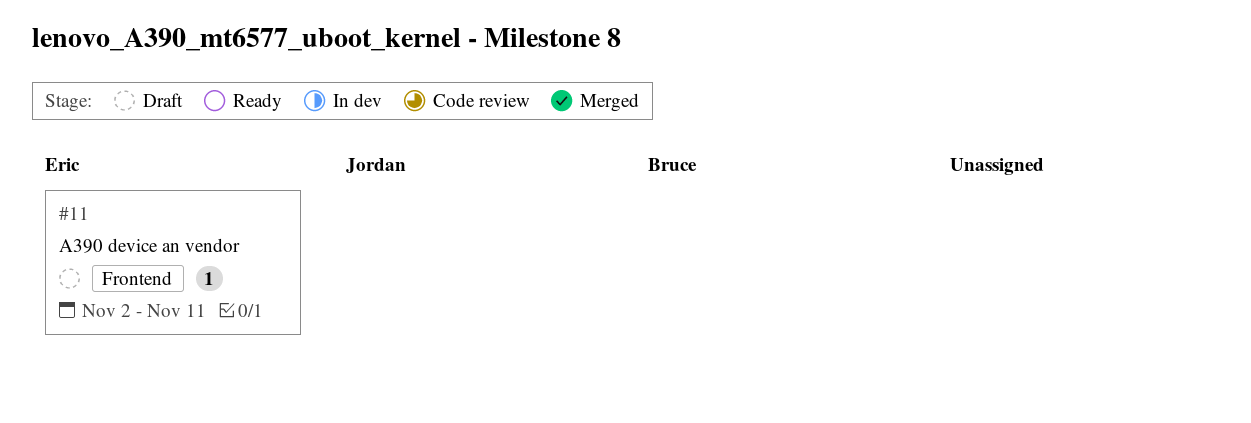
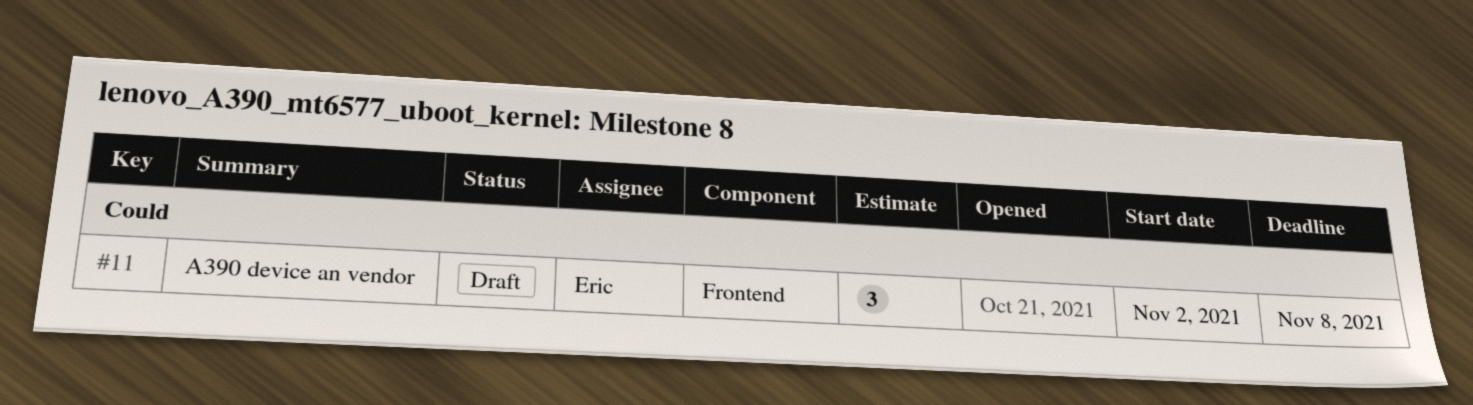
#11, estimate: 1 -> 3
#11, due: Nov 11 -> Nov 8

